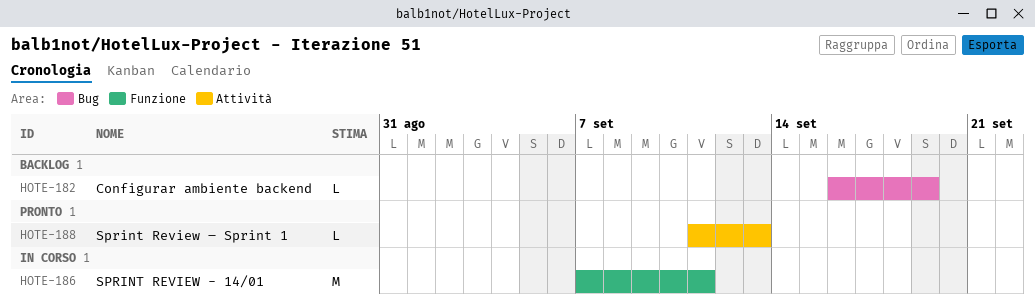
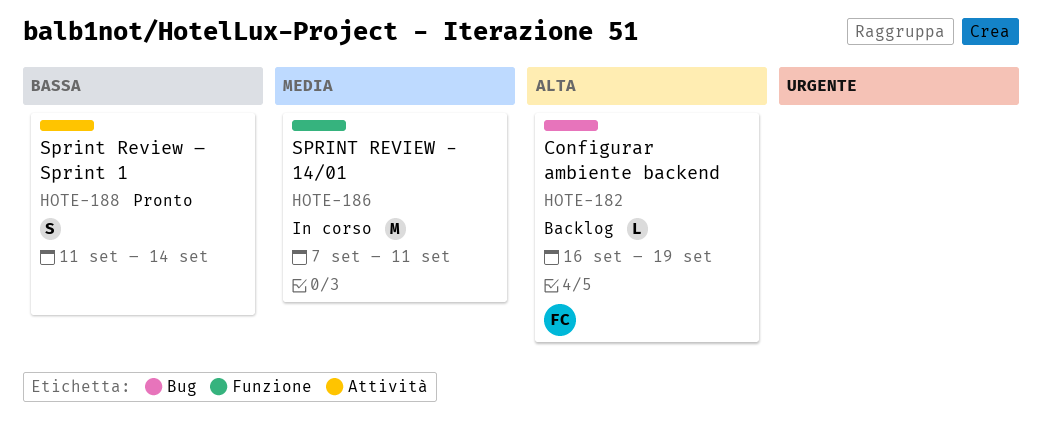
HOTE-188, estimate: L -> S
HOTE-188, due: Sep 13 -> Sep 14

